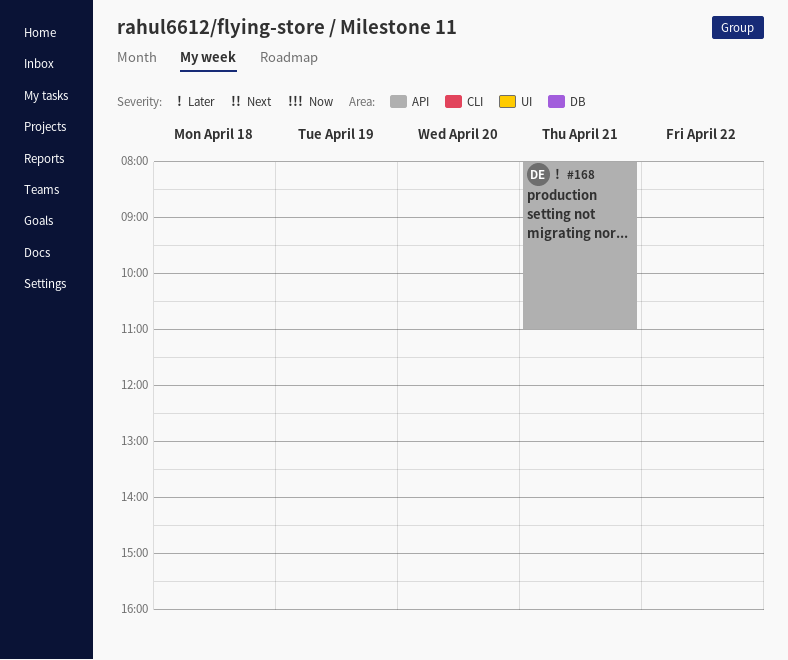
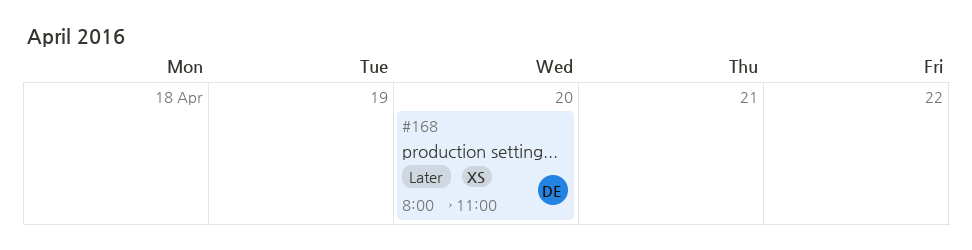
#168, day: Apr 21 -> Apr 20

